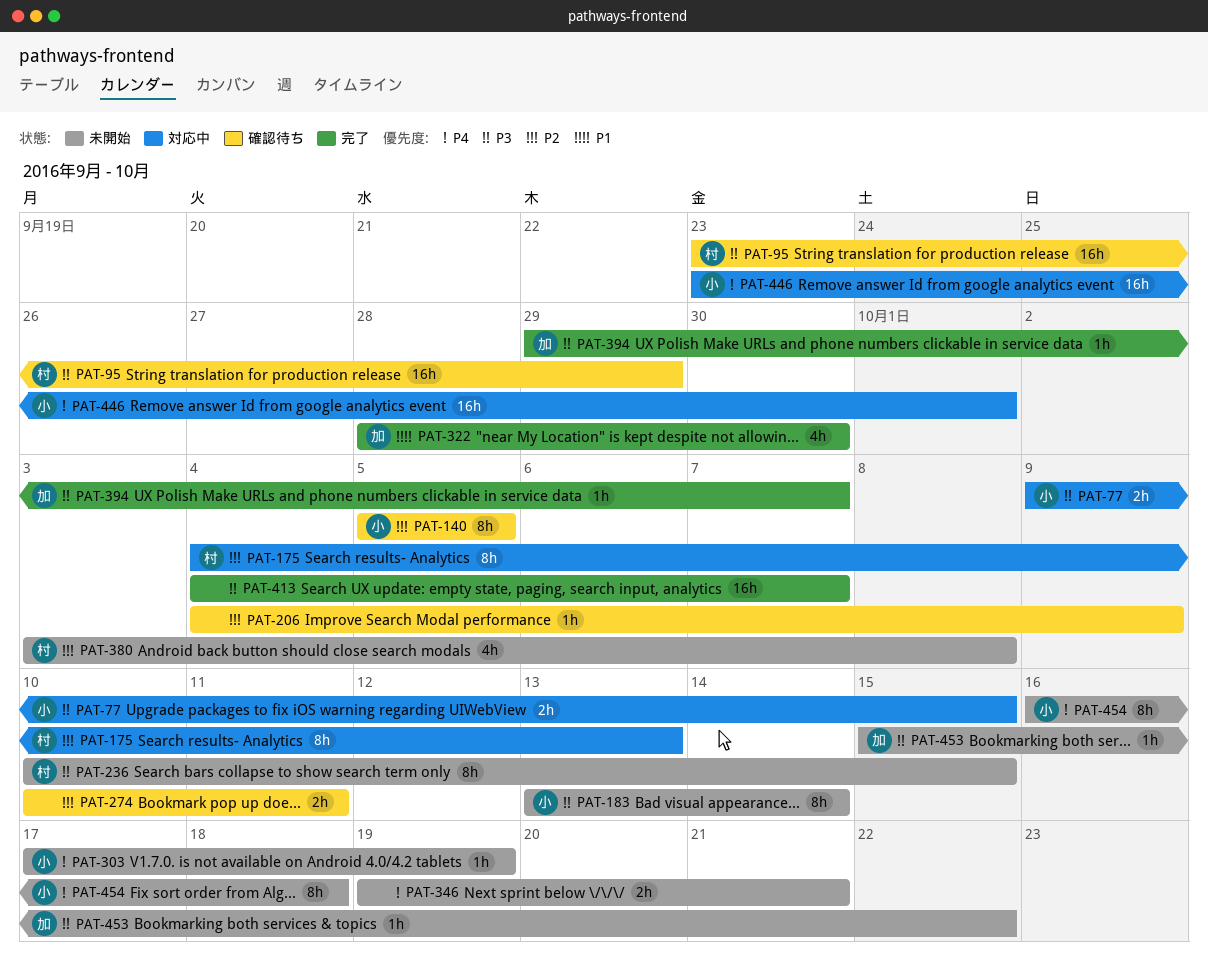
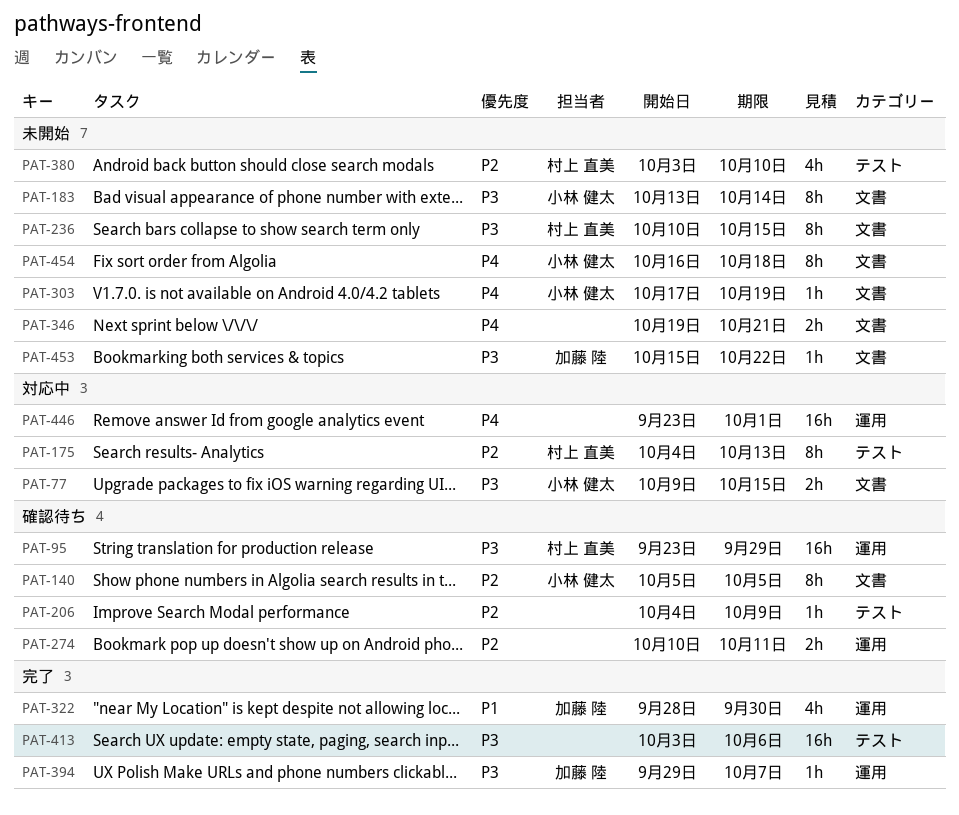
PAT-380, due: Oct 8 -> Oct 10
PAT-413, start: Oct 4 -> Oct 3
PAT-413, due: Oct 7 -> Oct 6
PAT-446, owner: 小林 健太 -> none

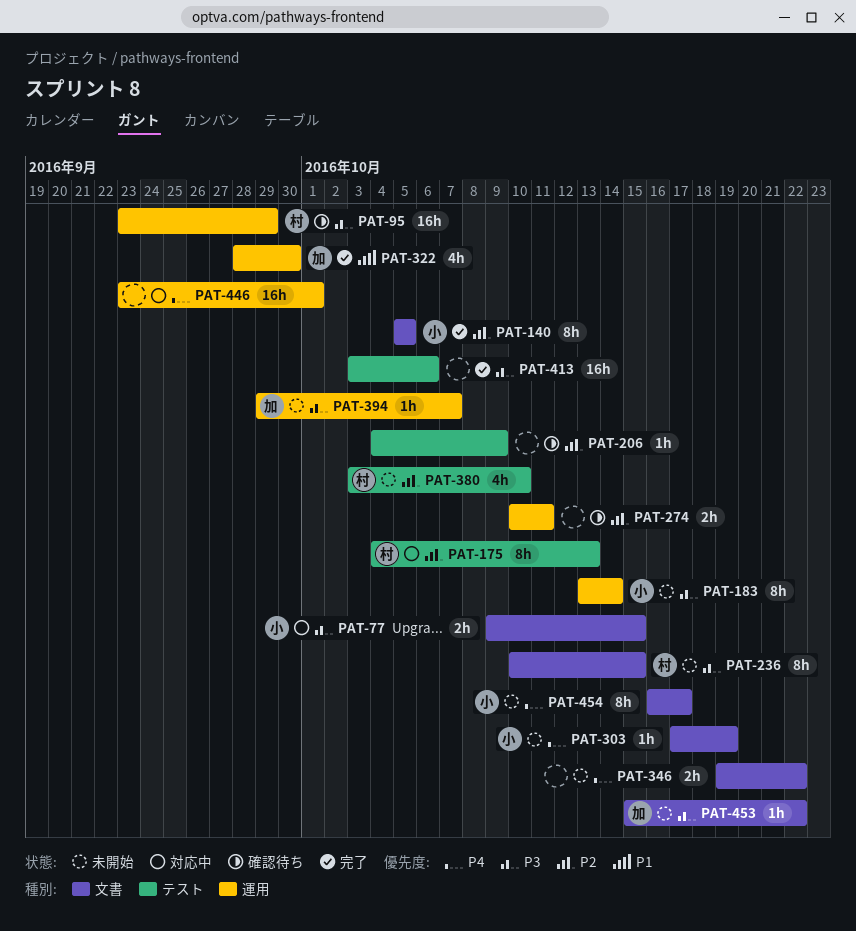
PAT-140, status: 確認待ち -> 完了
PAT-183, label: 文書 -> 運用
PAT-346, due: Oct 21 -> Oct 22
PAT-394, status: 完了 -> 未開始
PAT-454, due: Oct 18 -> Oct 17

